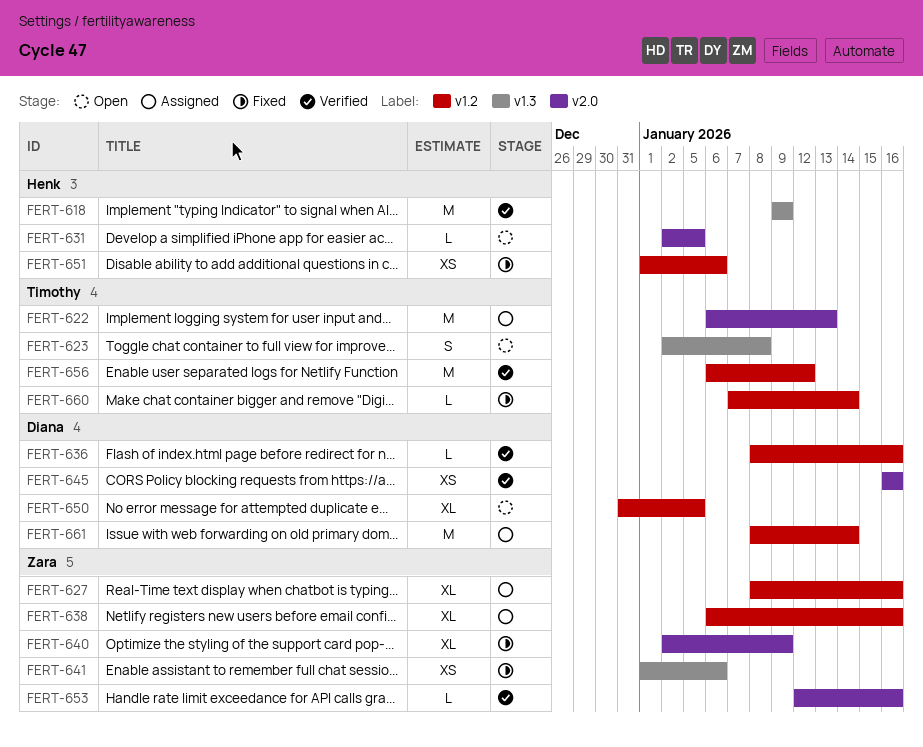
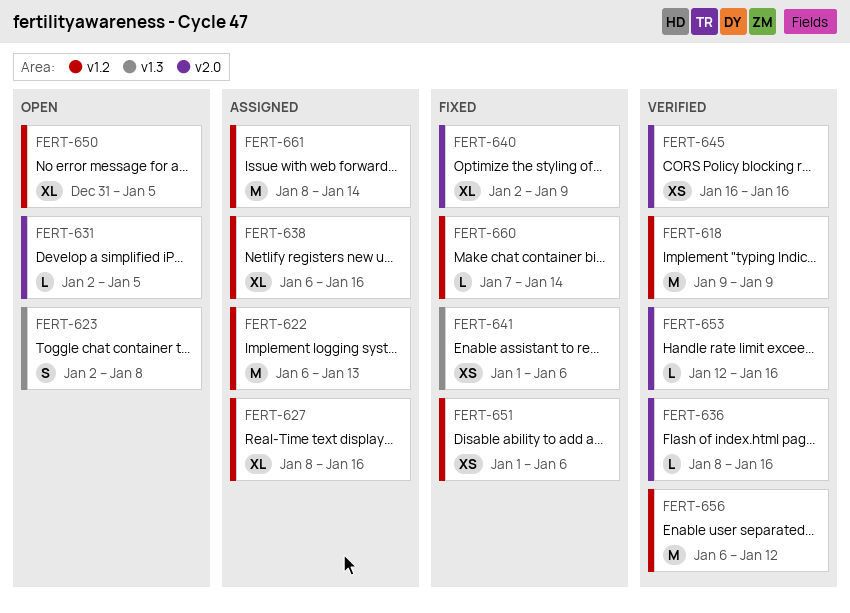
FERT-618, label: v1.3 -> v1.2
FERT-622, label: v2.0 -> v1.2
FERT-636, label: v1.2 -> v2.0

